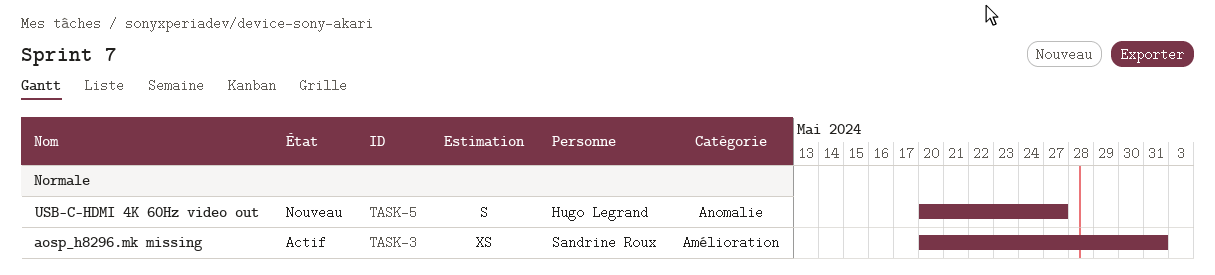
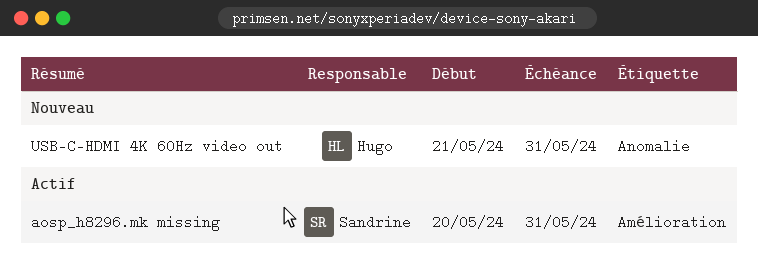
USB-C-HDMI 4K 60Hz video out, start: May 20 -> May 21
USB-C-HDMI 4K 60Hz video out, due: May 27 -> May 31

